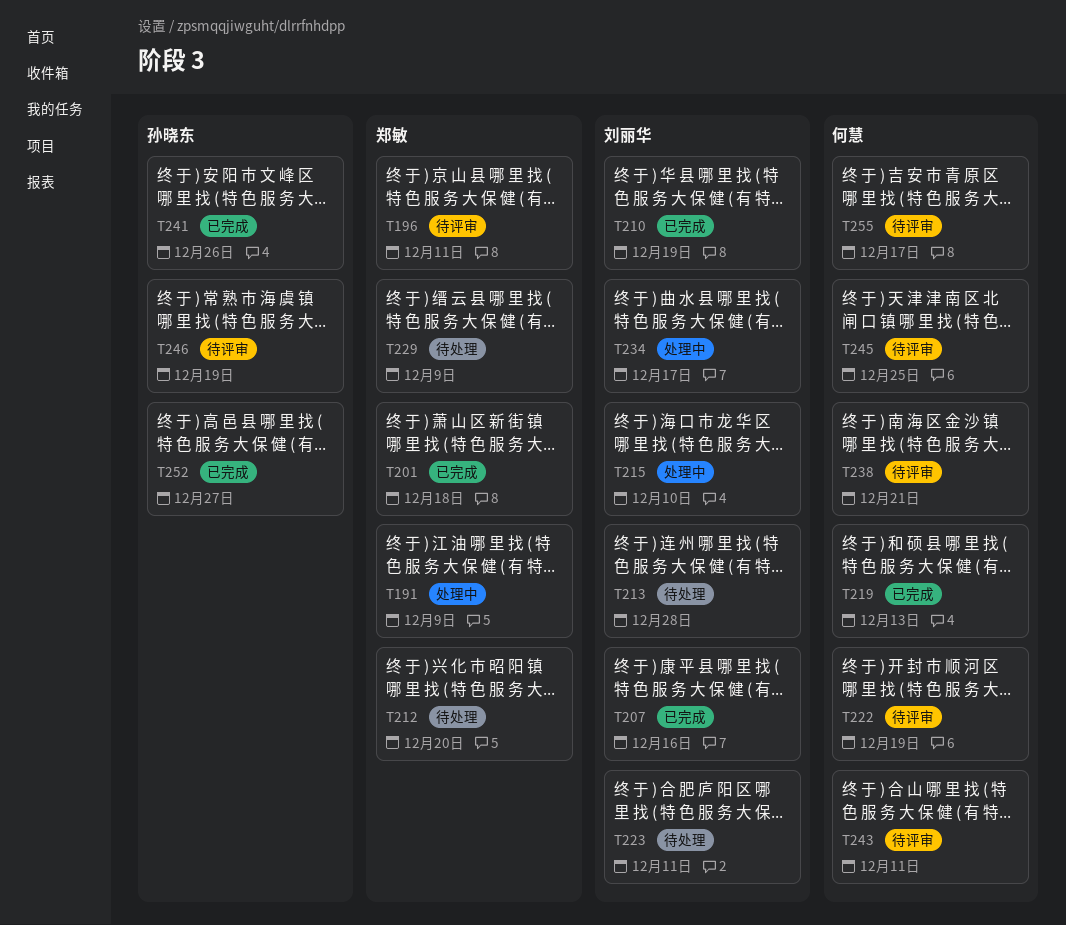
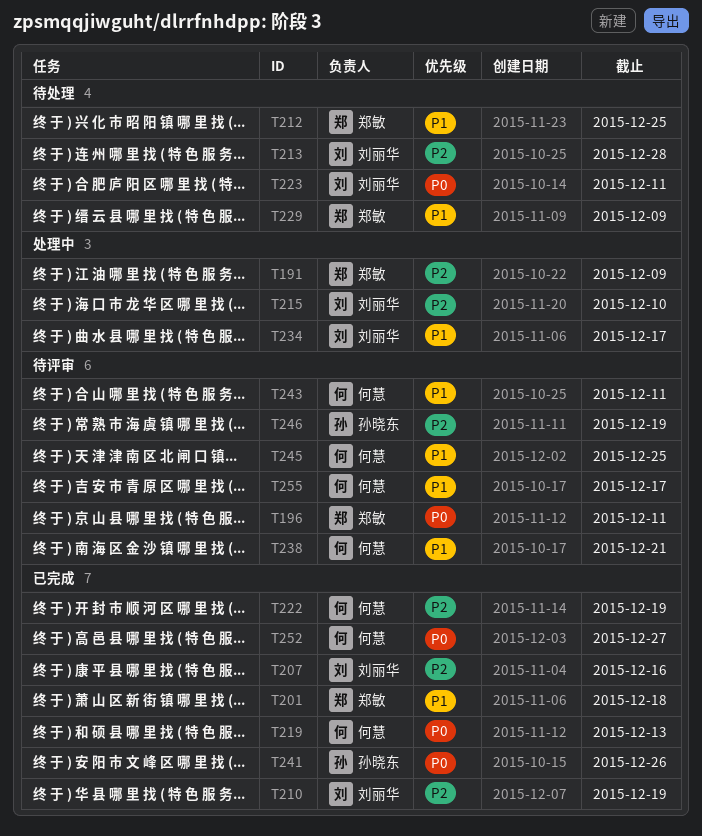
T212, due: Dec 20 -> Dec 25
T222, status: 待评审 -> 已完成
T252, owner: 孙晓东 -> 何慧

